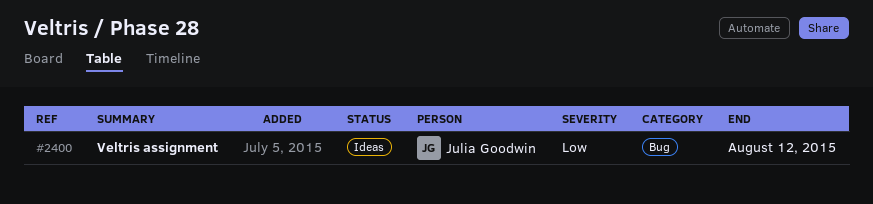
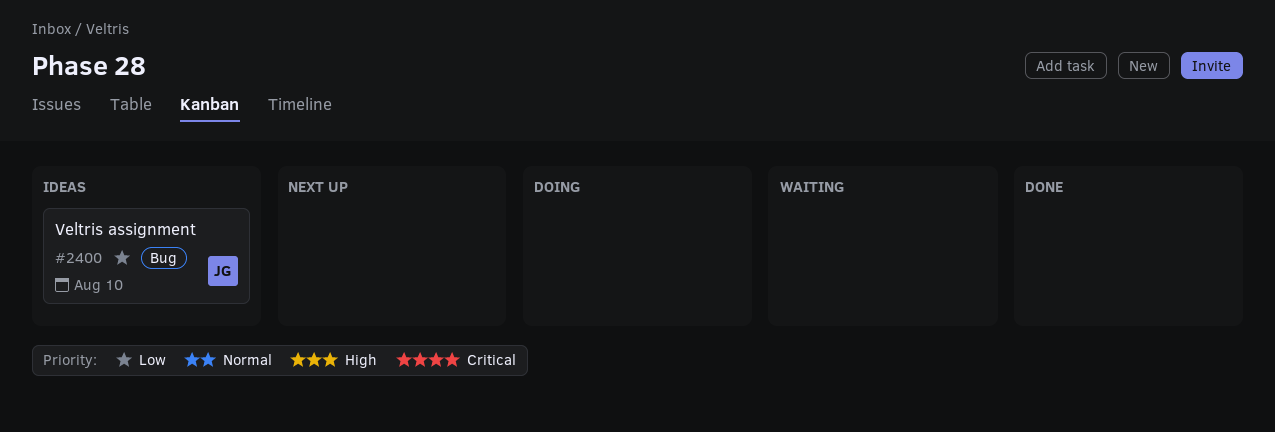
#2400, due: Aug 12 -> Aug 10

